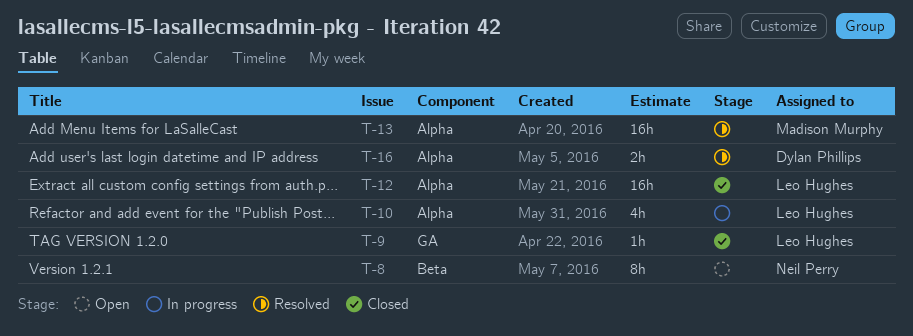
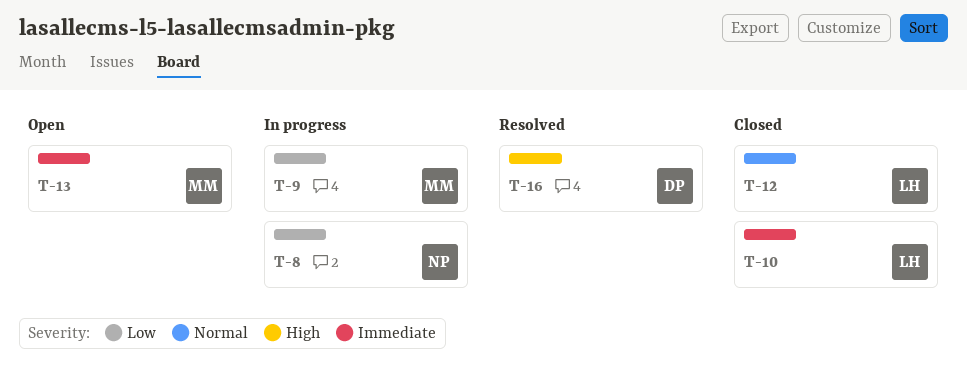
T-8, status: Open -> In progress
T-9, status: Closed -> In progress
T-9, owner: Leo Hughes -> Madison Murphy
T-10, status: In progress -> Closed
T-13, status: Resolved -> Open

